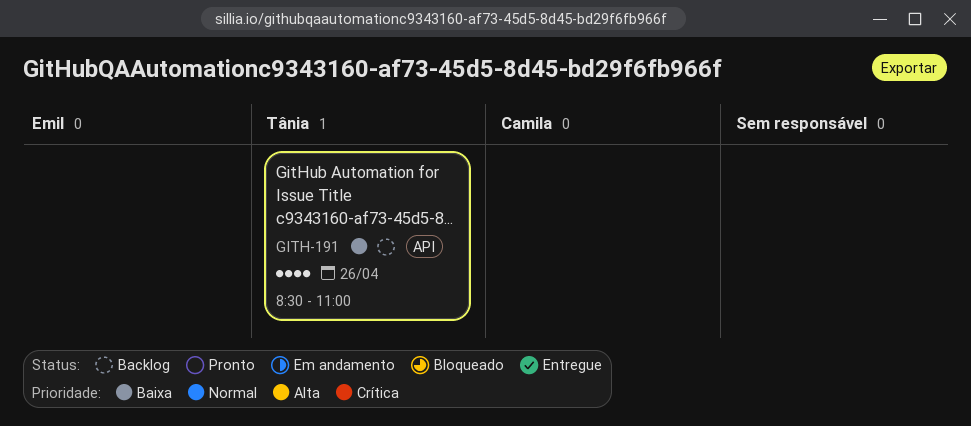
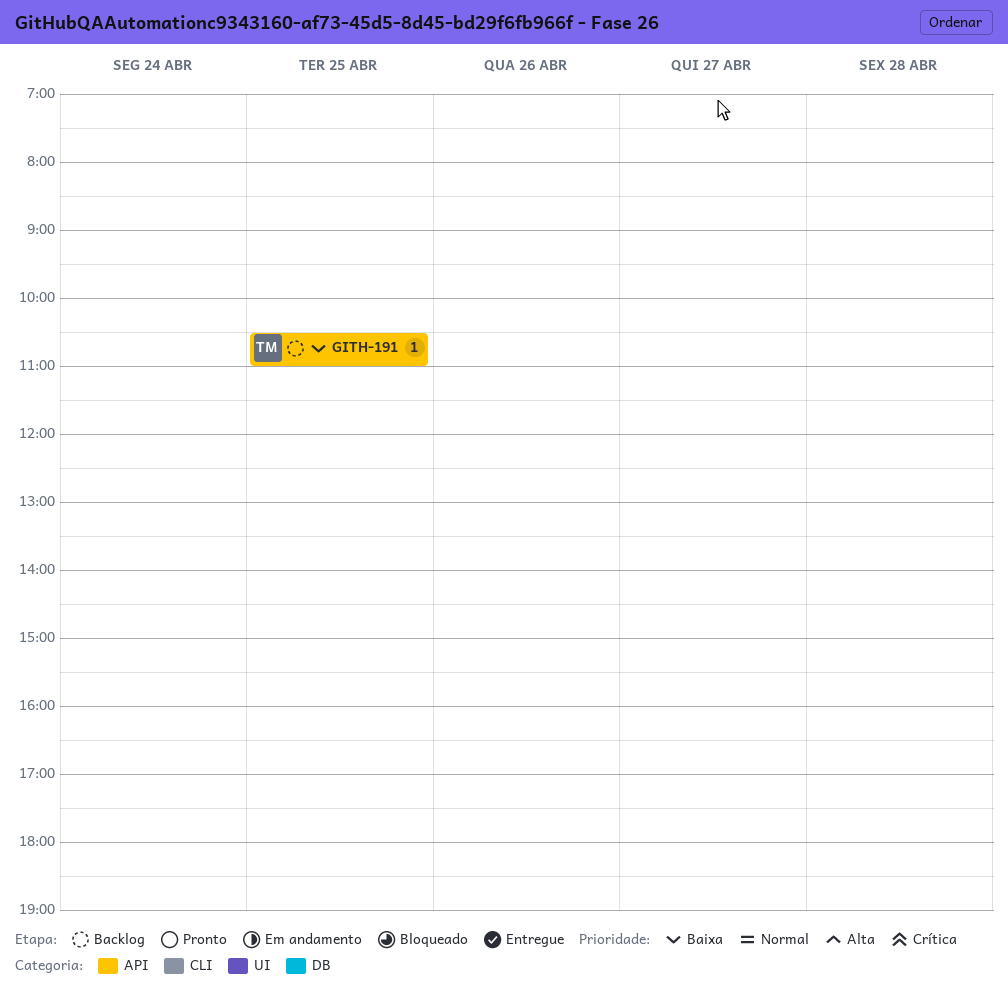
GITH-191, estimate: 4 -> 1
GITH-191, day: Apr 26 -> Apr 25
GITH-191, begins: 08:30 -> 10:30

